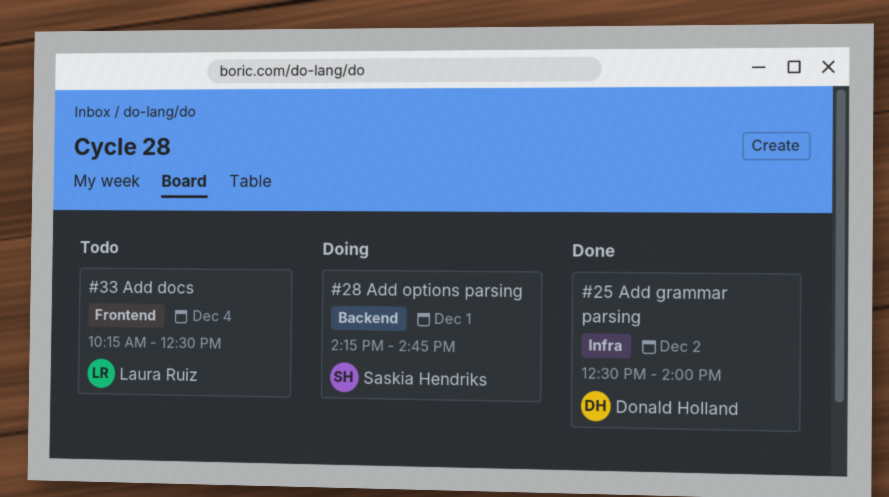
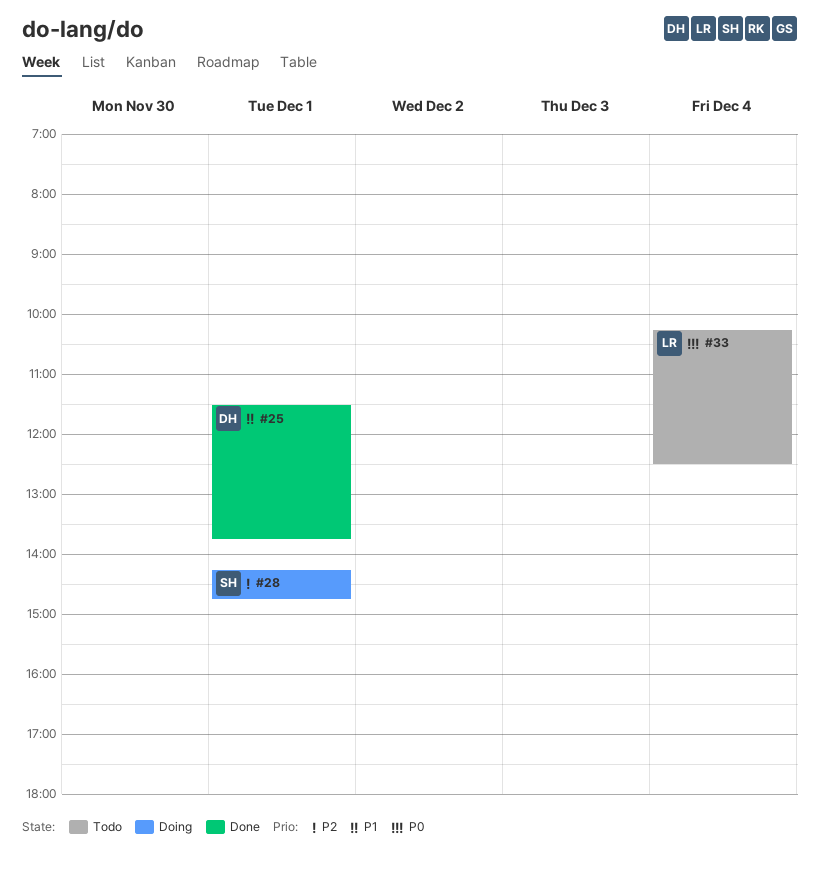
#25, day: Dec 2 -> Dec 1
#25, begins: 12:30 -> 11:30
#25, ends: 14:00 -> 13:45

